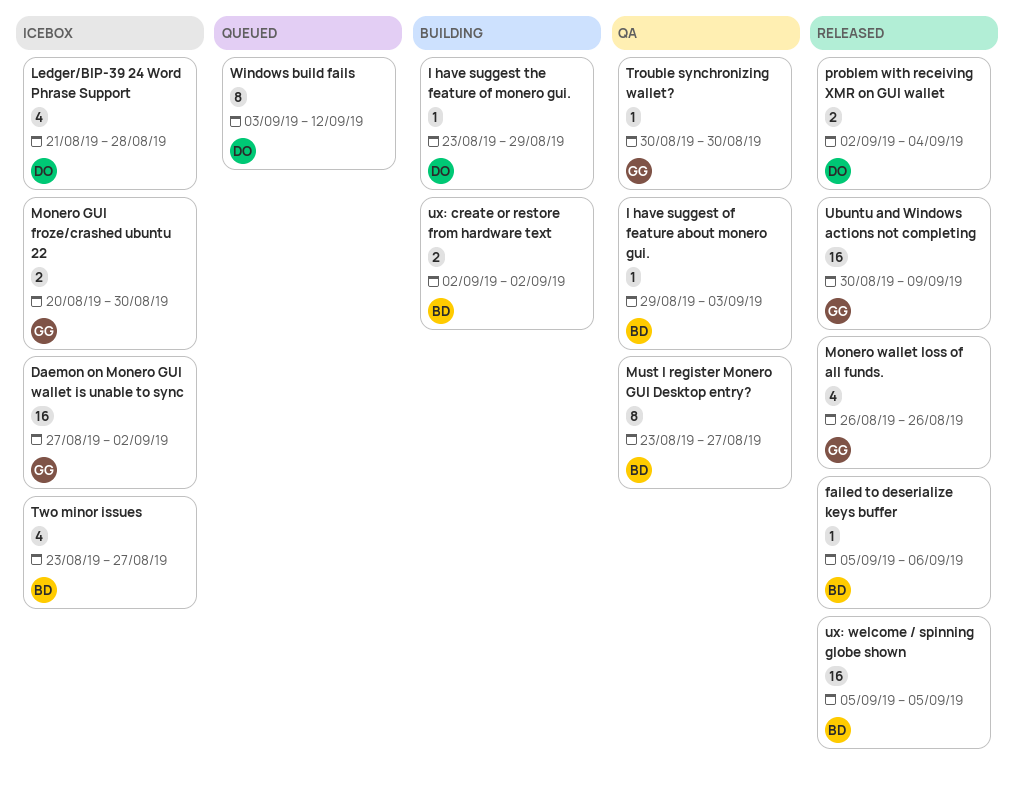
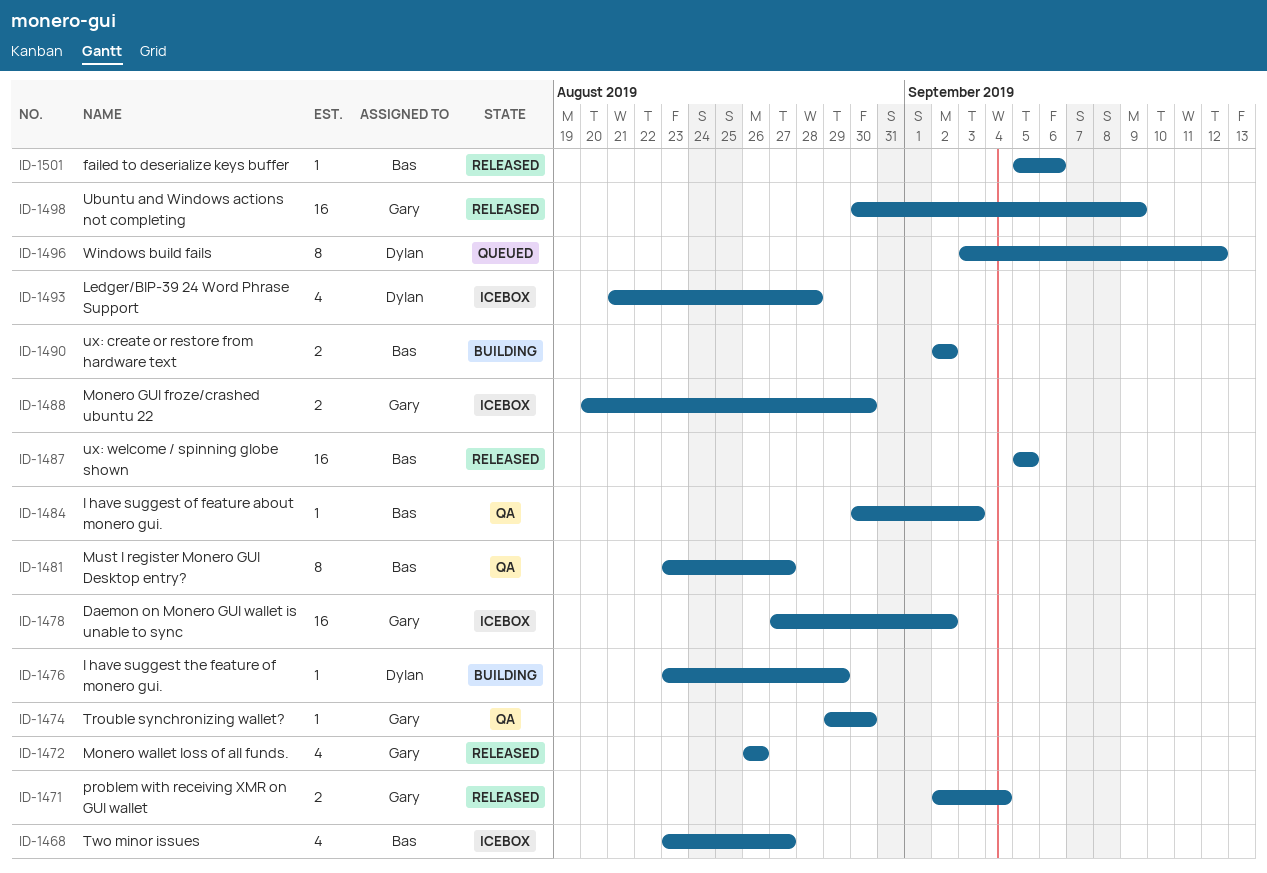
I have suggest of feature about monero gui., start: Aug 29 -> Aug 30
problem with receiving XMR on GUI wallet, owner: Dylan -> Gary
Trouble synchronizing wallet?, start: Aug 30 -> Aug 29

